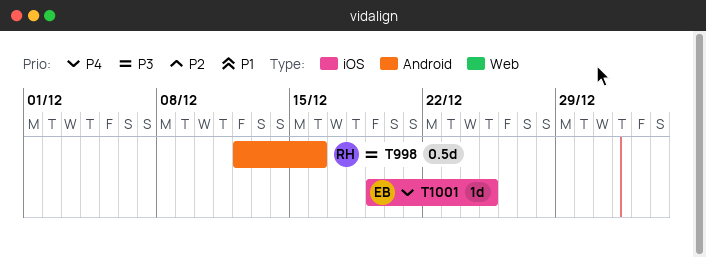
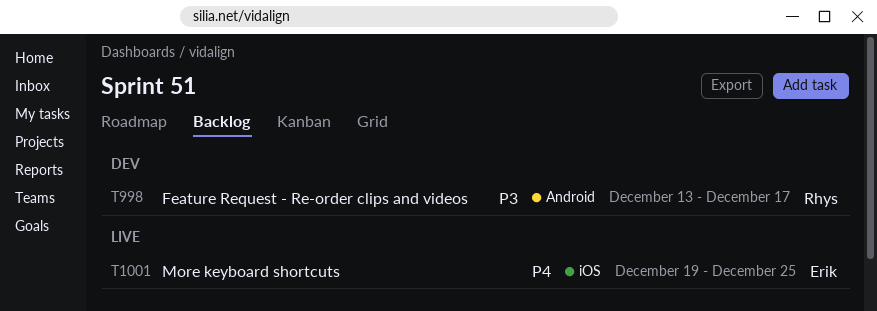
T998, start: Dec 12 -> Dec 13
T998, due: Dec 16 -> Dec 17

